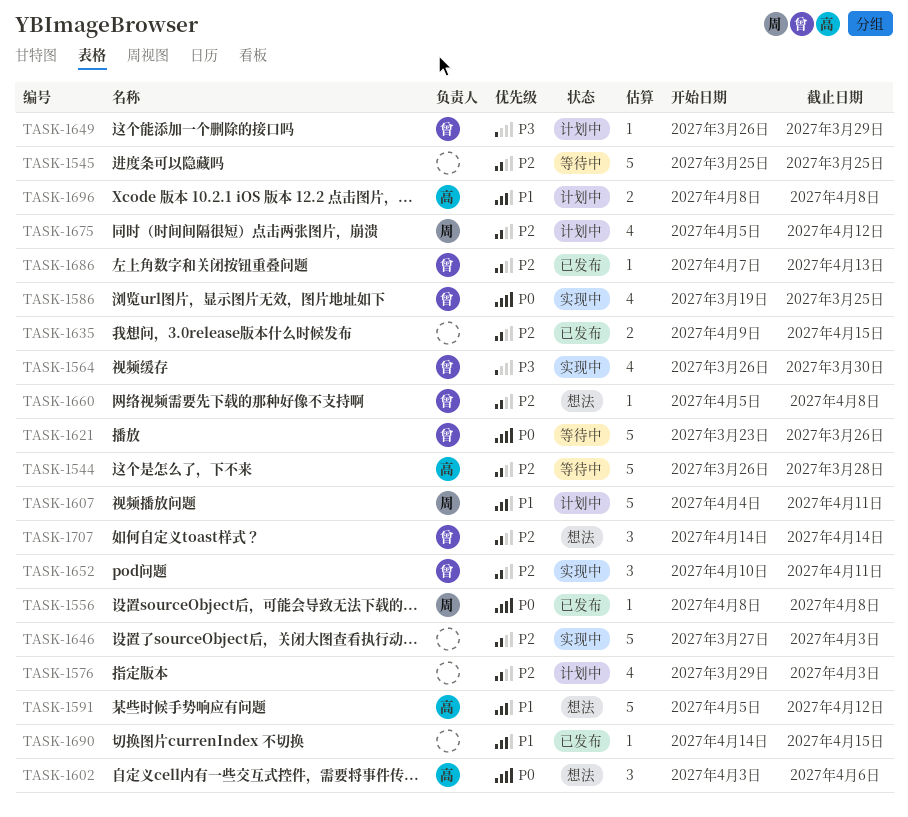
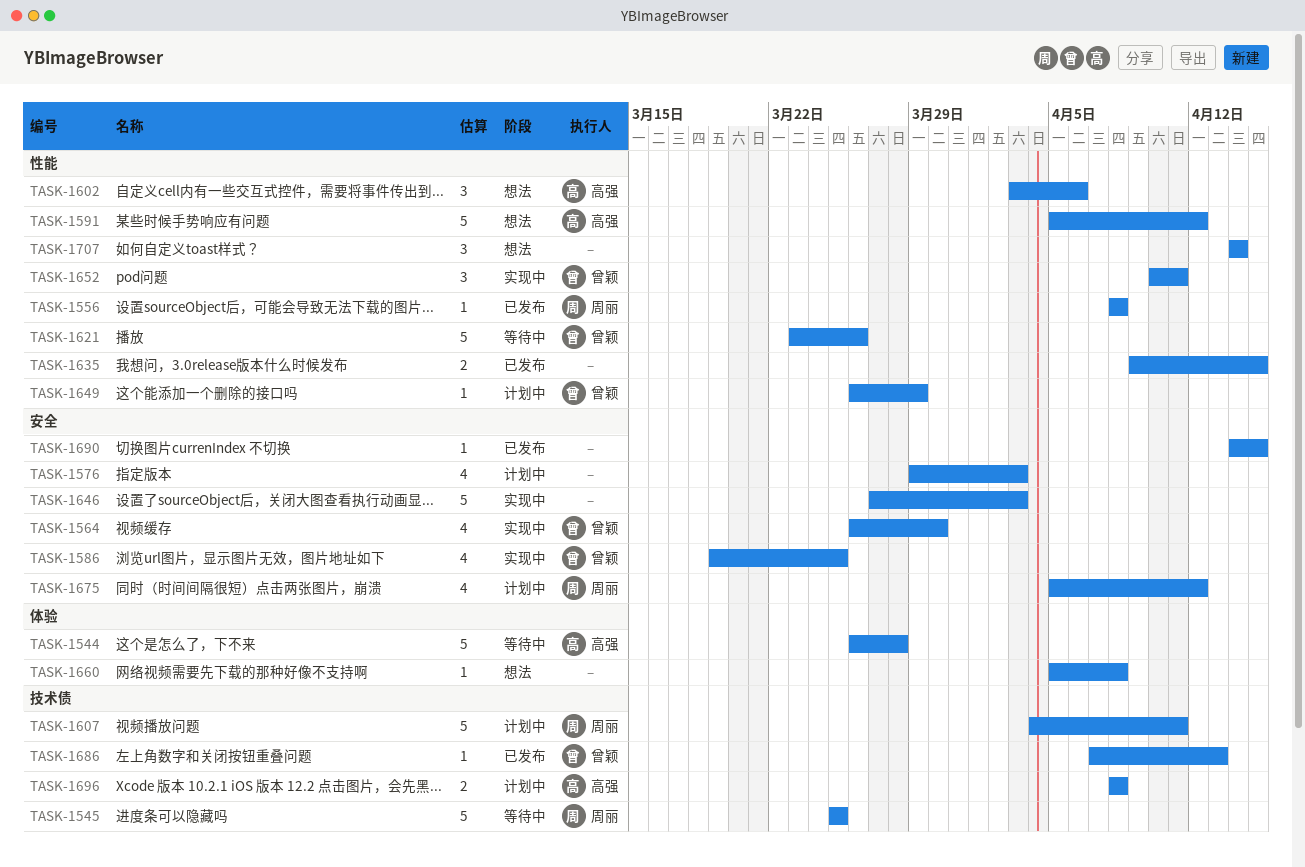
TASK-1545, owner: none -> 周丽
TASK-1660, owner: 曾颖 -> none
TASK-1707, owner: 曾颖 -> none

